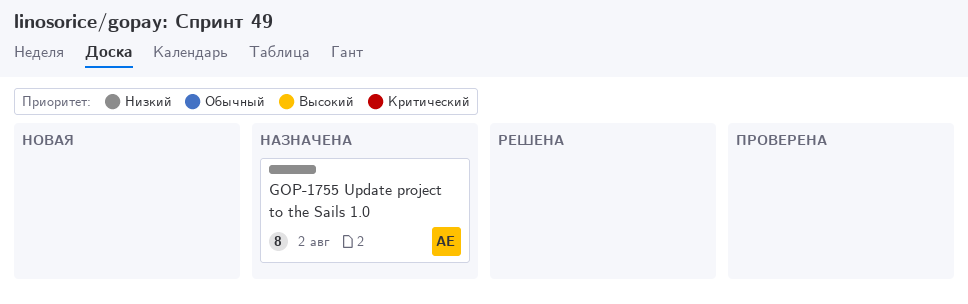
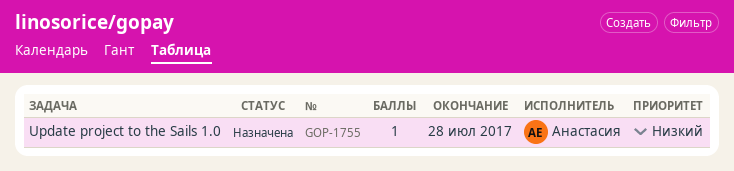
GOP-1755, estimate: 8 -> 1
GOP-1755, due: Aug 2 -> Jul 28

